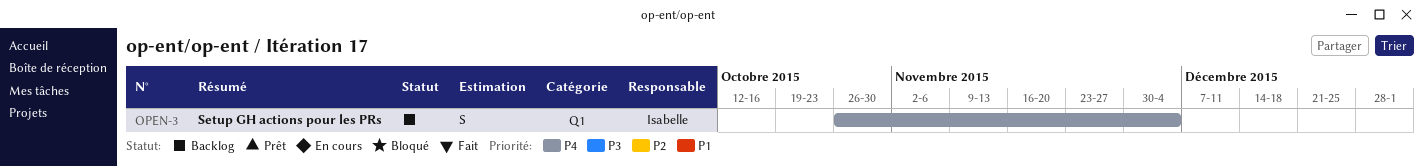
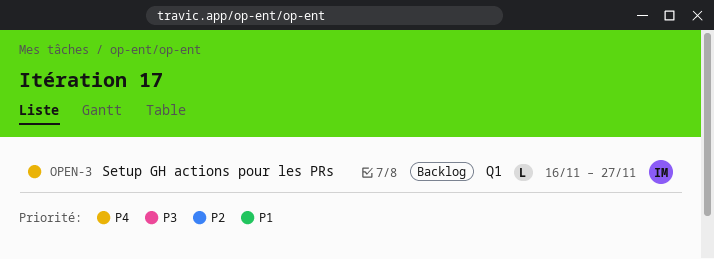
OPEN-3, estimate: S -> L
OPEN-3, start: Oct 26 -> Nov 16
OPEN-3, due: Dec 4 -> Nov 27

